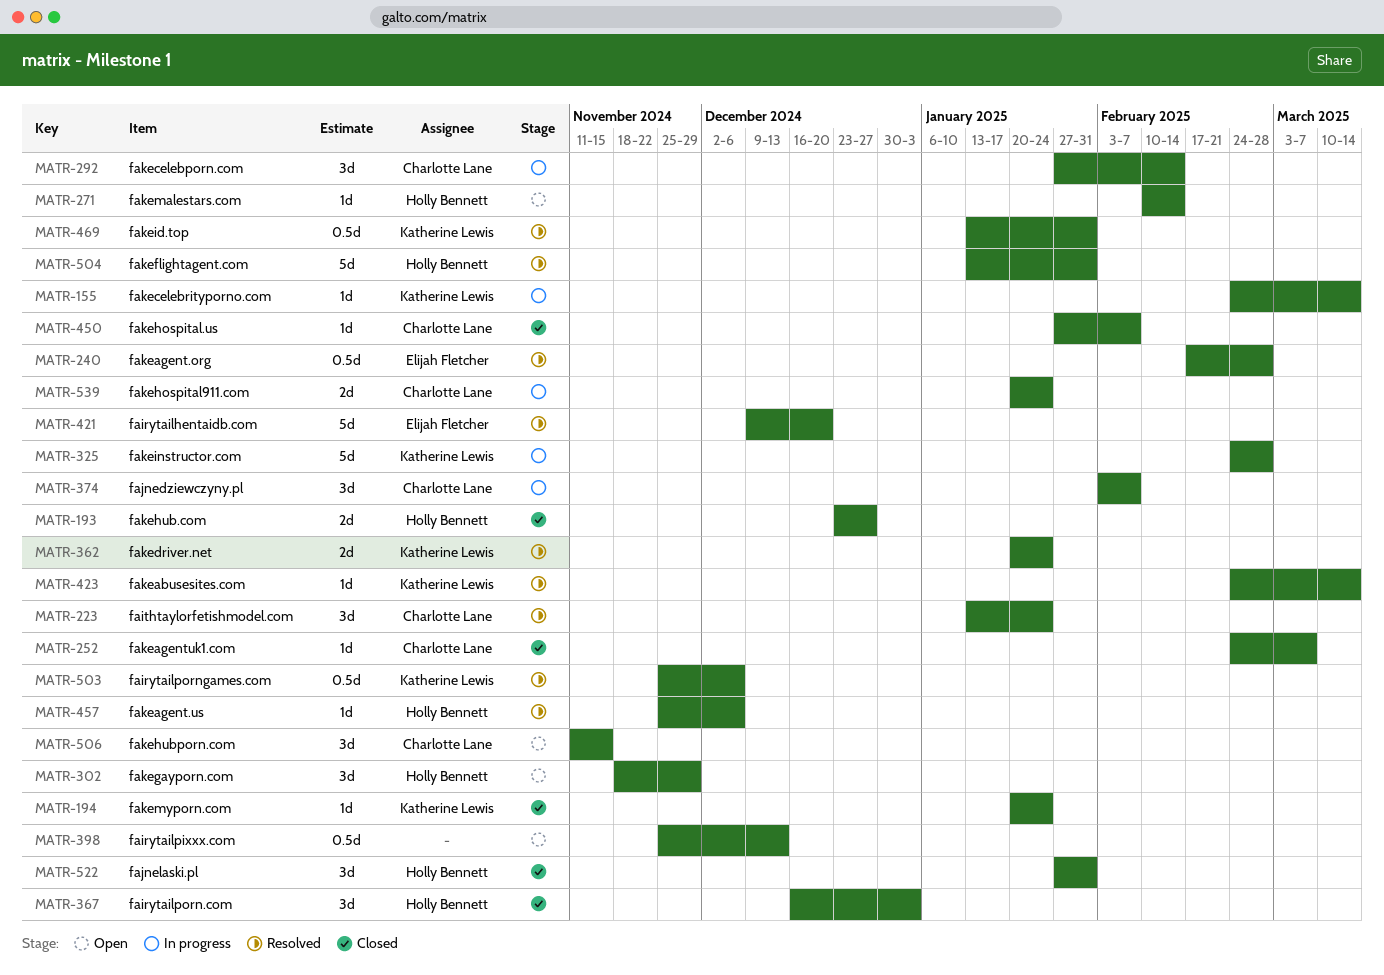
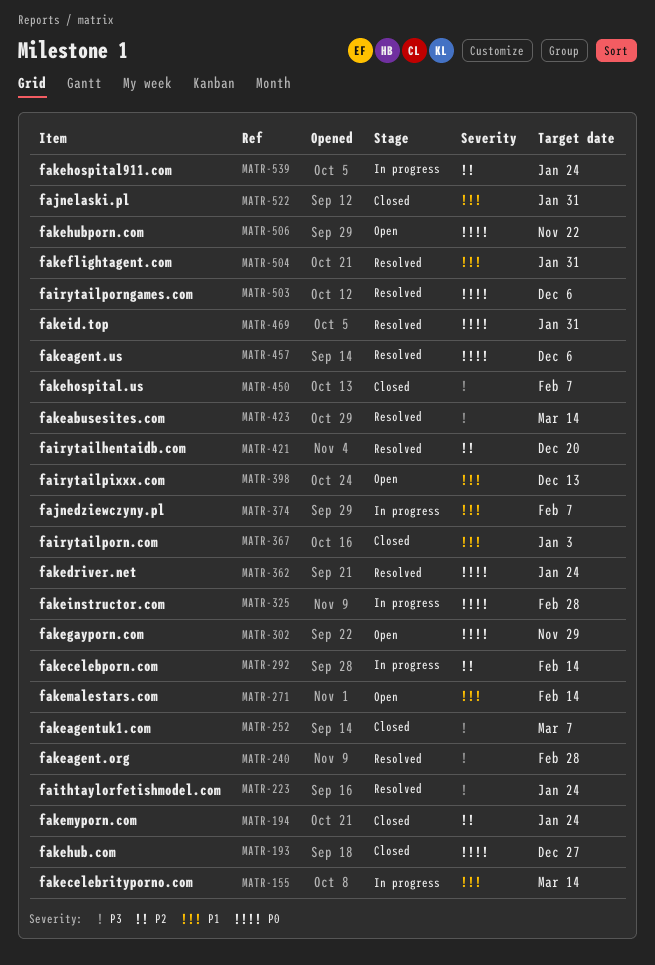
MATR-506, due: Nov 15 -> Nov 22

